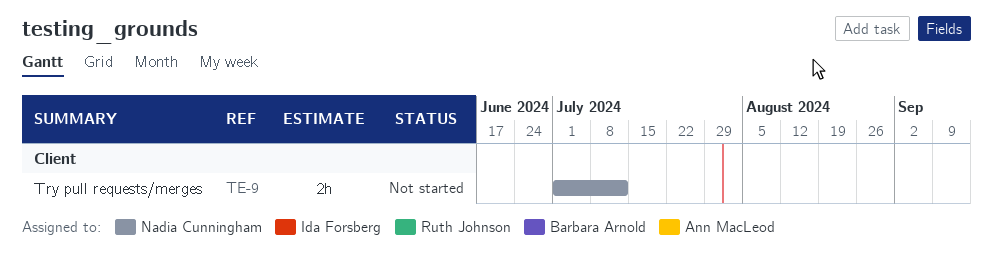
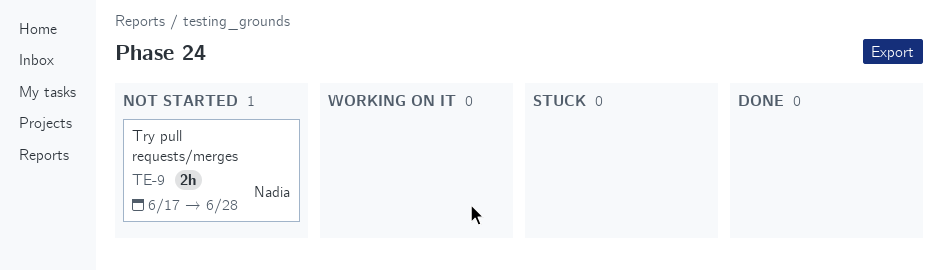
TE-9, start: Jul 1 -> Jun 17
TE-9, due: Jul 12 -> Jun 28

